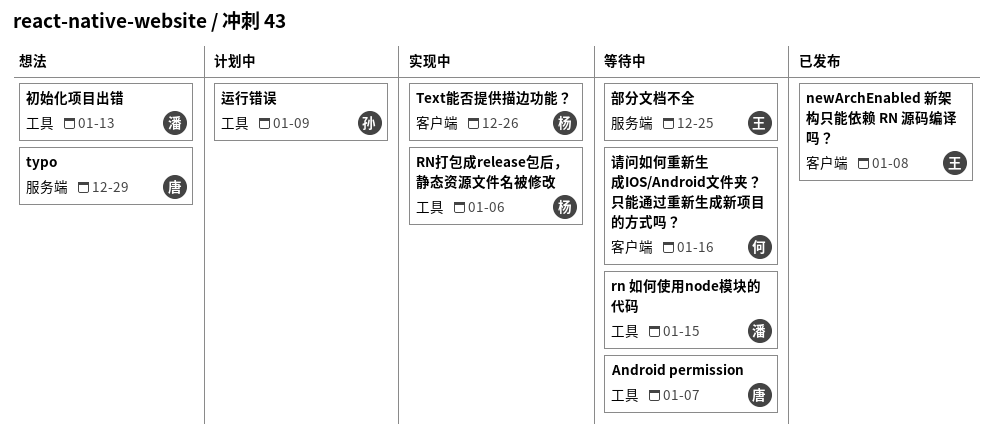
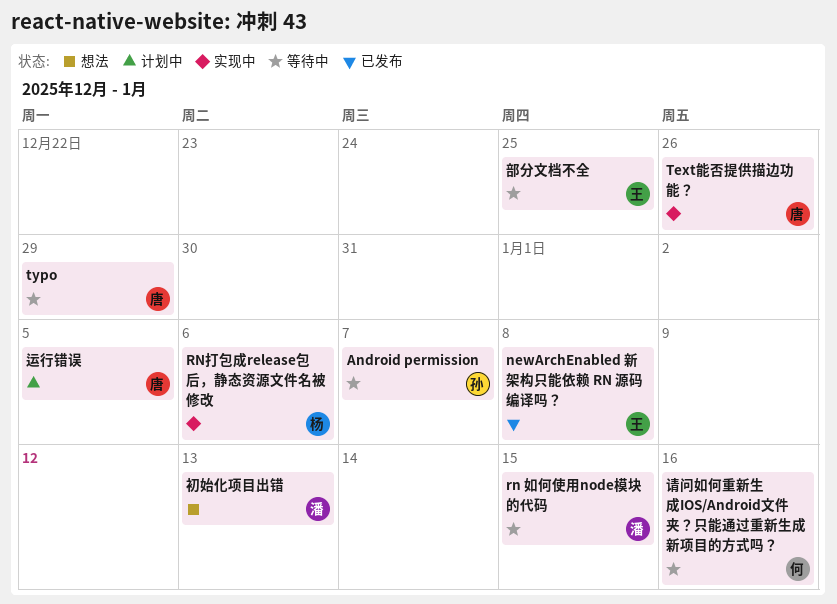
Android permission, owner: 唐 -> 孙
Text能否提供描边功能？, owner: 杨 -> 唐
typo, status: 想法 -> 等待中
运行错误, owner: 孙 -> 唐
运行错误, due: Jan 9 -> Jan 5

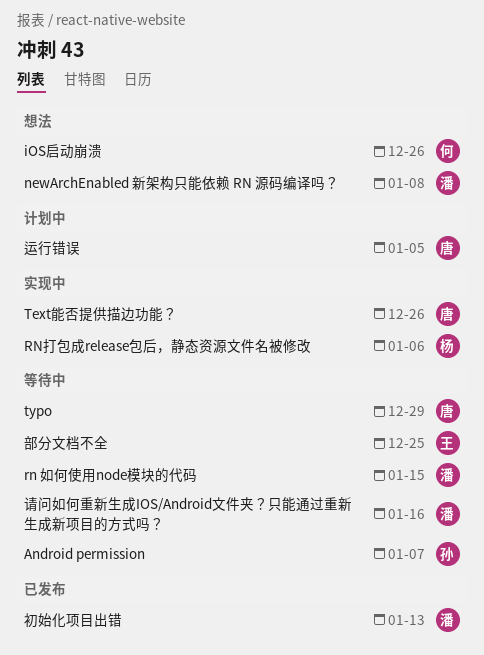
iOS启动崩溃: none -> present
newArchEnabled 新架构只能依赖 RN 源码编译吗？, status: 已发布 -> 想法
newArchEnabled 新架构只能依赖 RN 源码编译吗？, owner: 王 -> 潘
初始化项目出错, status: 想法 -> 已发布
请问如何重新生成IOS/Android文件夹？只能通过重新生成新项目的方式吗？, owner: 何 -> 潘

